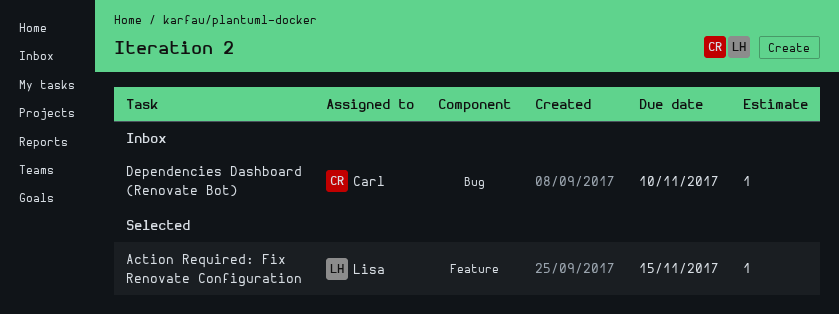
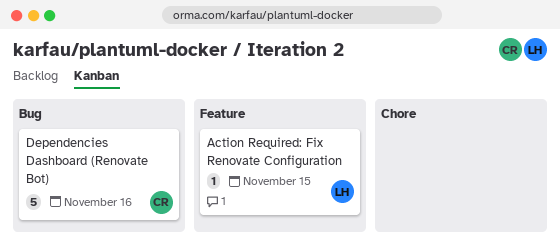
Dependencies Dashboard (Renovate Bot), estimate: 1 -> 5
Dependencies Dashboard (Renovate Bot), due: Nov 10 -> Nov 16

